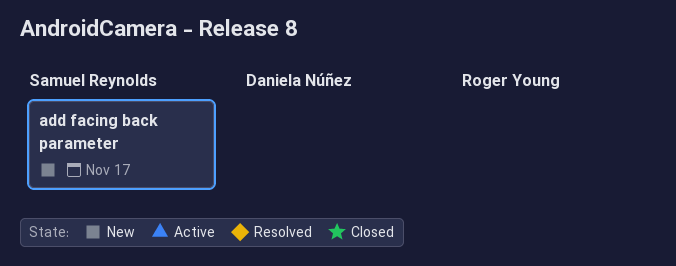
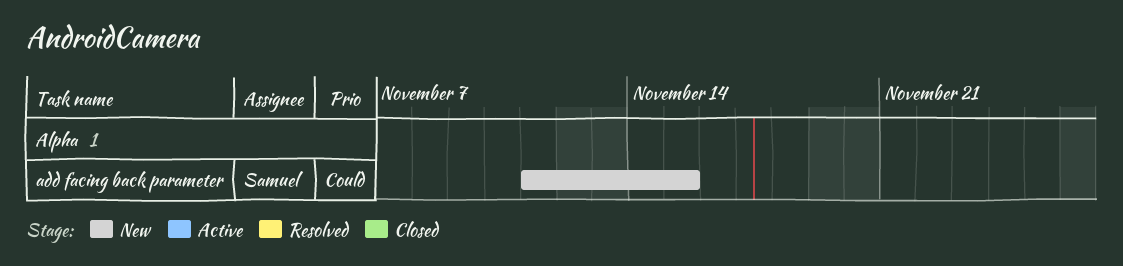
add facing back parameter, due: Nov 17 -> Nov 15

